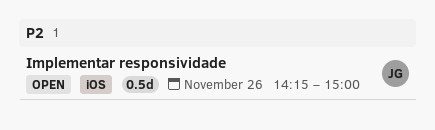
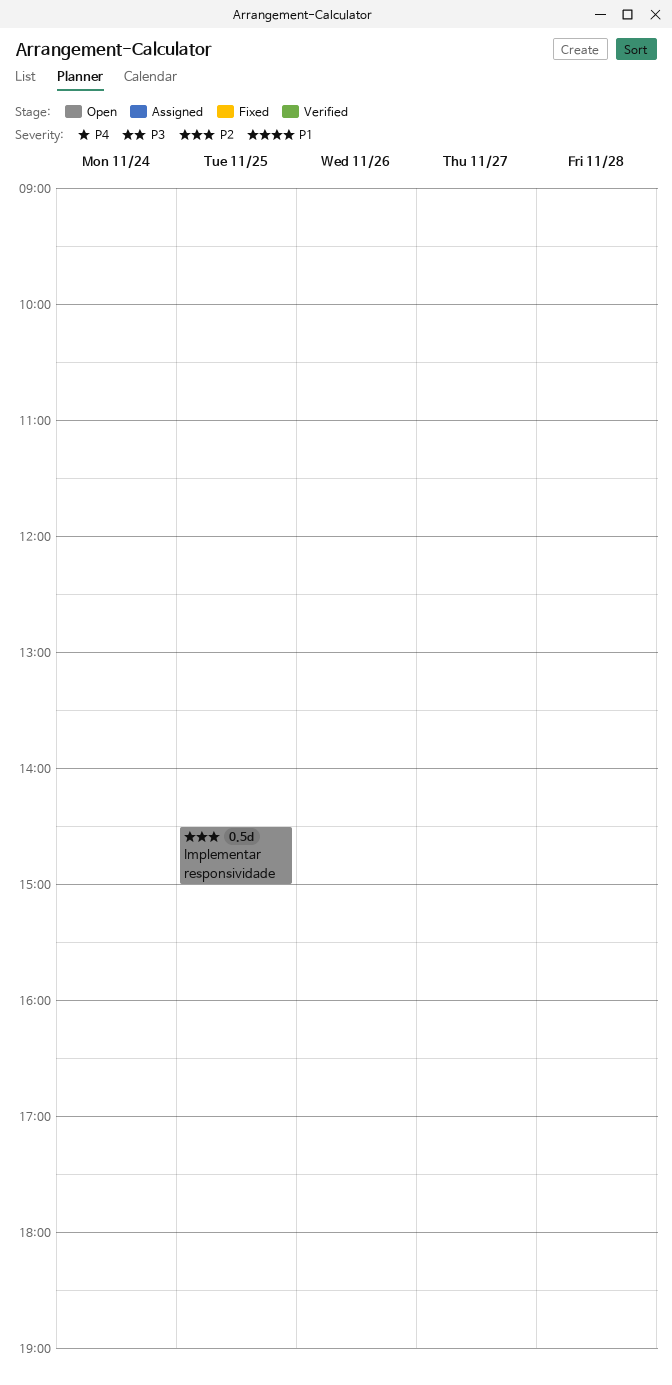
Implementar responsividade, day: Nov 26 -> Nov 25
Implementar responsividade, begins: 14:15 -> 14:30

